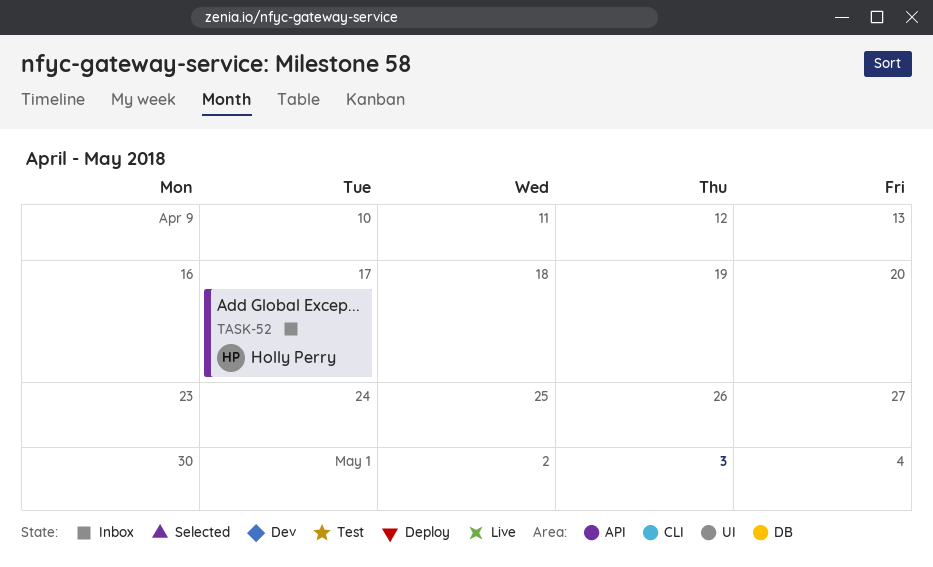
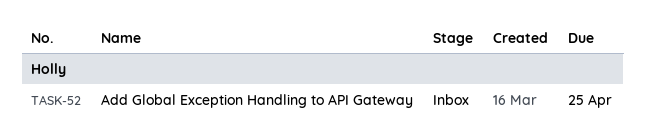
TASK-52, due: Apr 17 -> Apr 25

